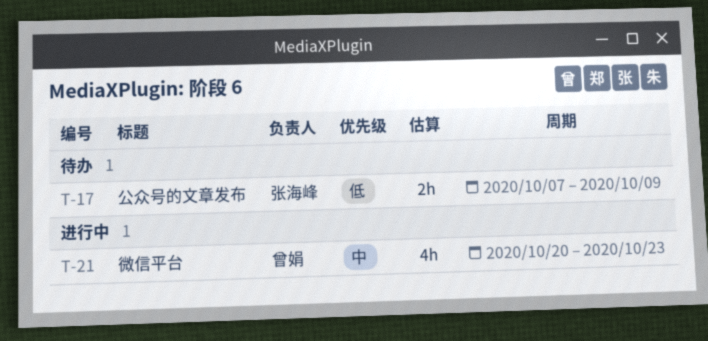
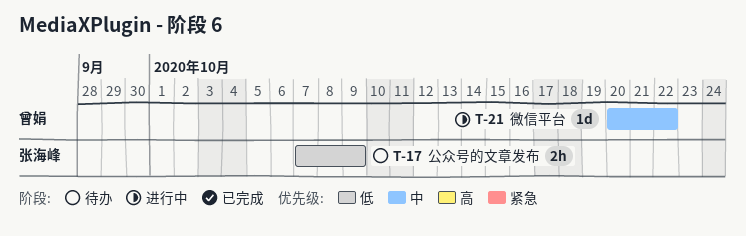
T-21, estimate: 4h -> 1d
T-21, due: Oct 23 -> Oct 22

